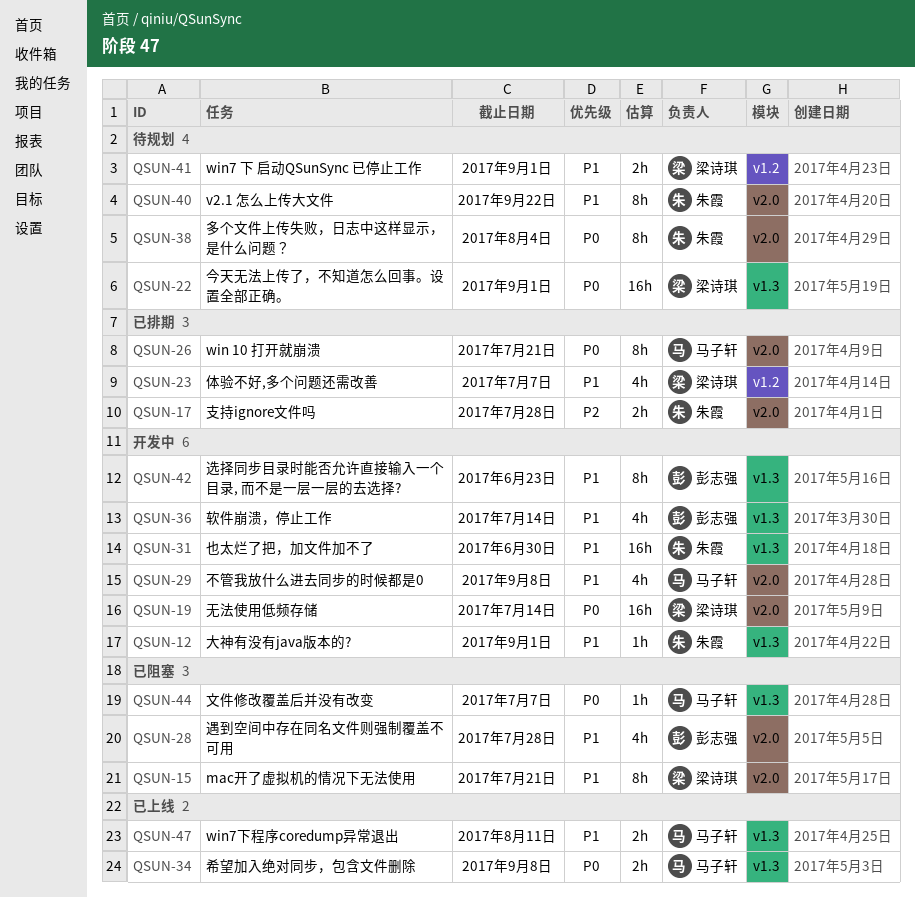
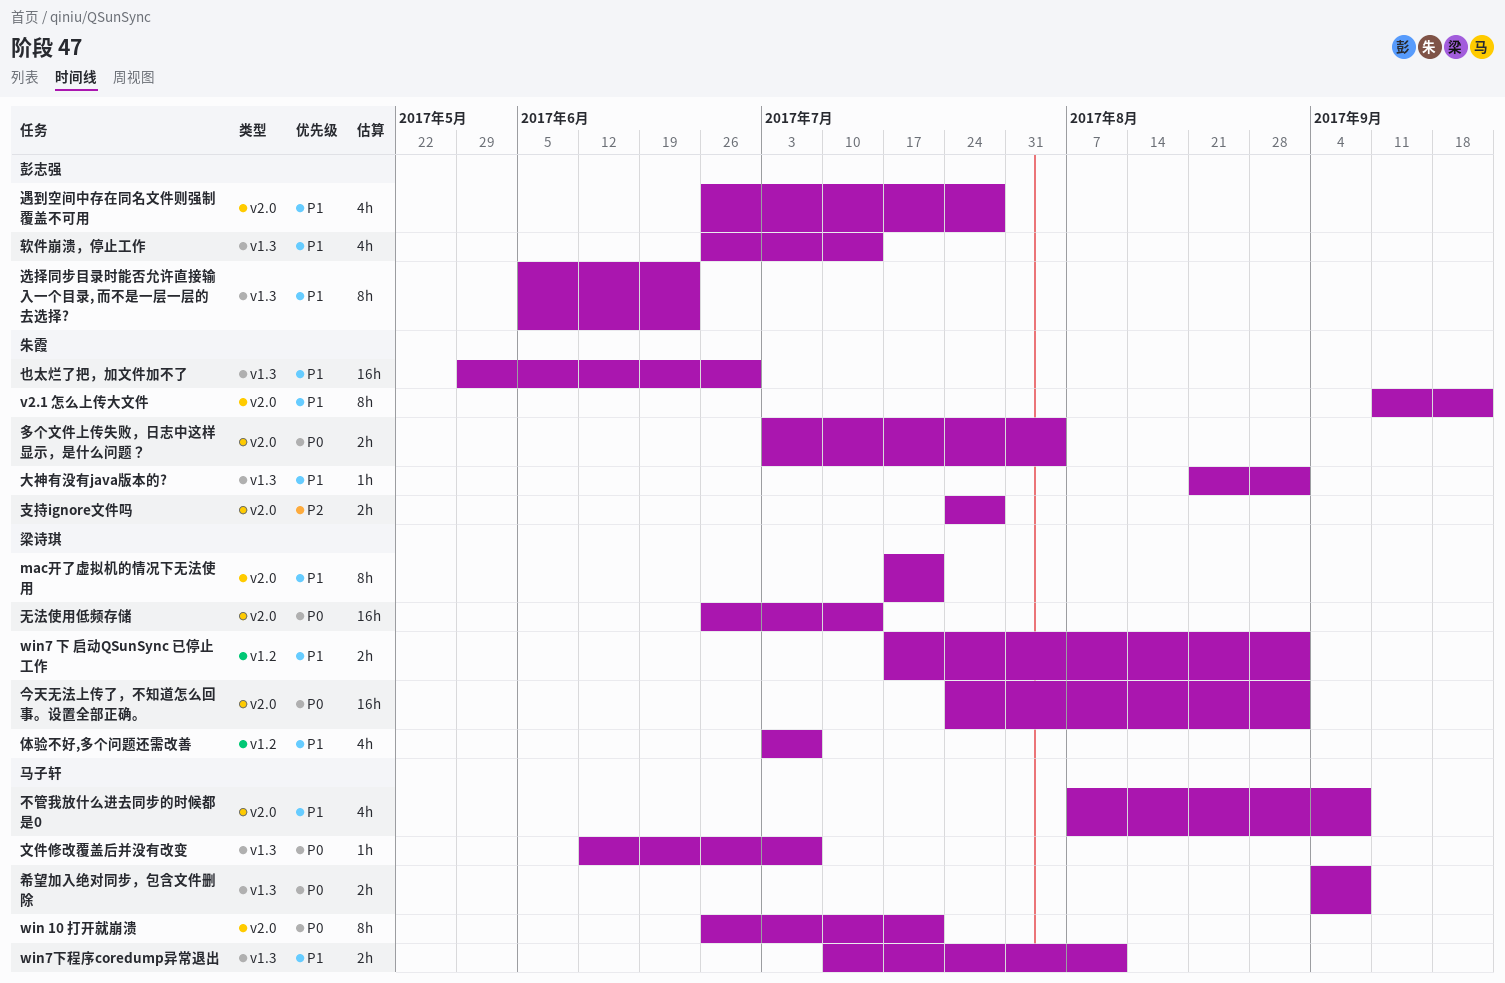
今天无法上传了，不知道怎么回事。设置全部正确。, label: v1.3 -> v2.0
多个文件上传失败，日志中这样显示，是什么问题？, estimate: 8h -> 2h

